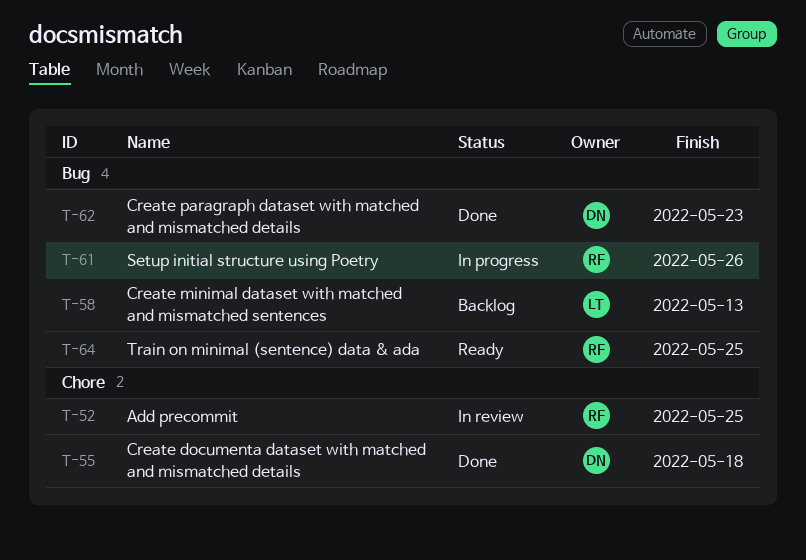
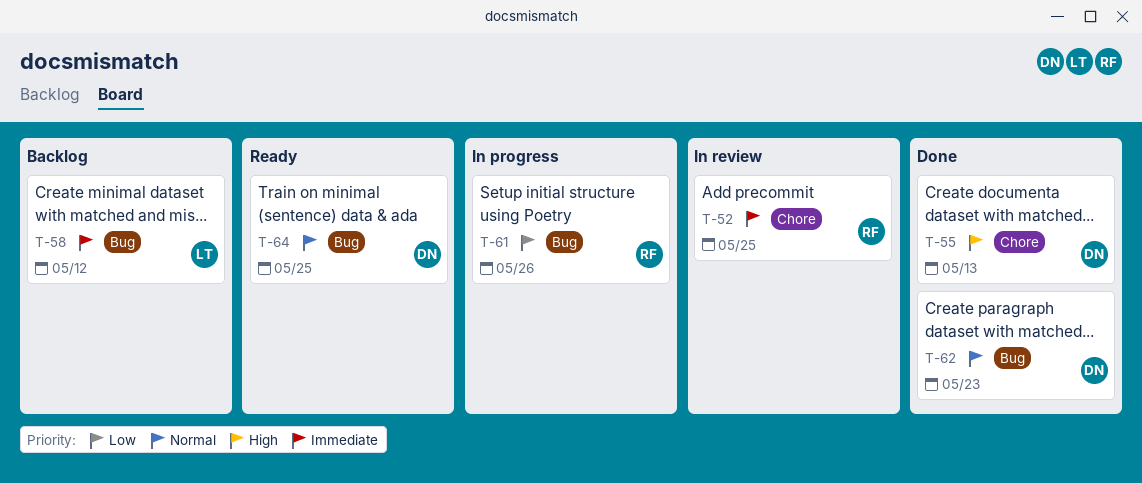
T-55, due: May 18 -> May 13
T-58, due: May 13 -> May 12
T-64, owner: RF -> DN

